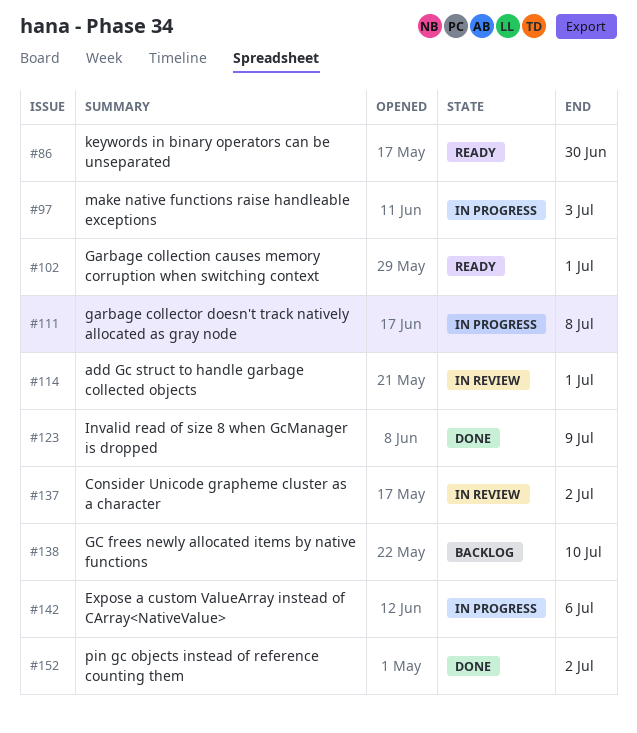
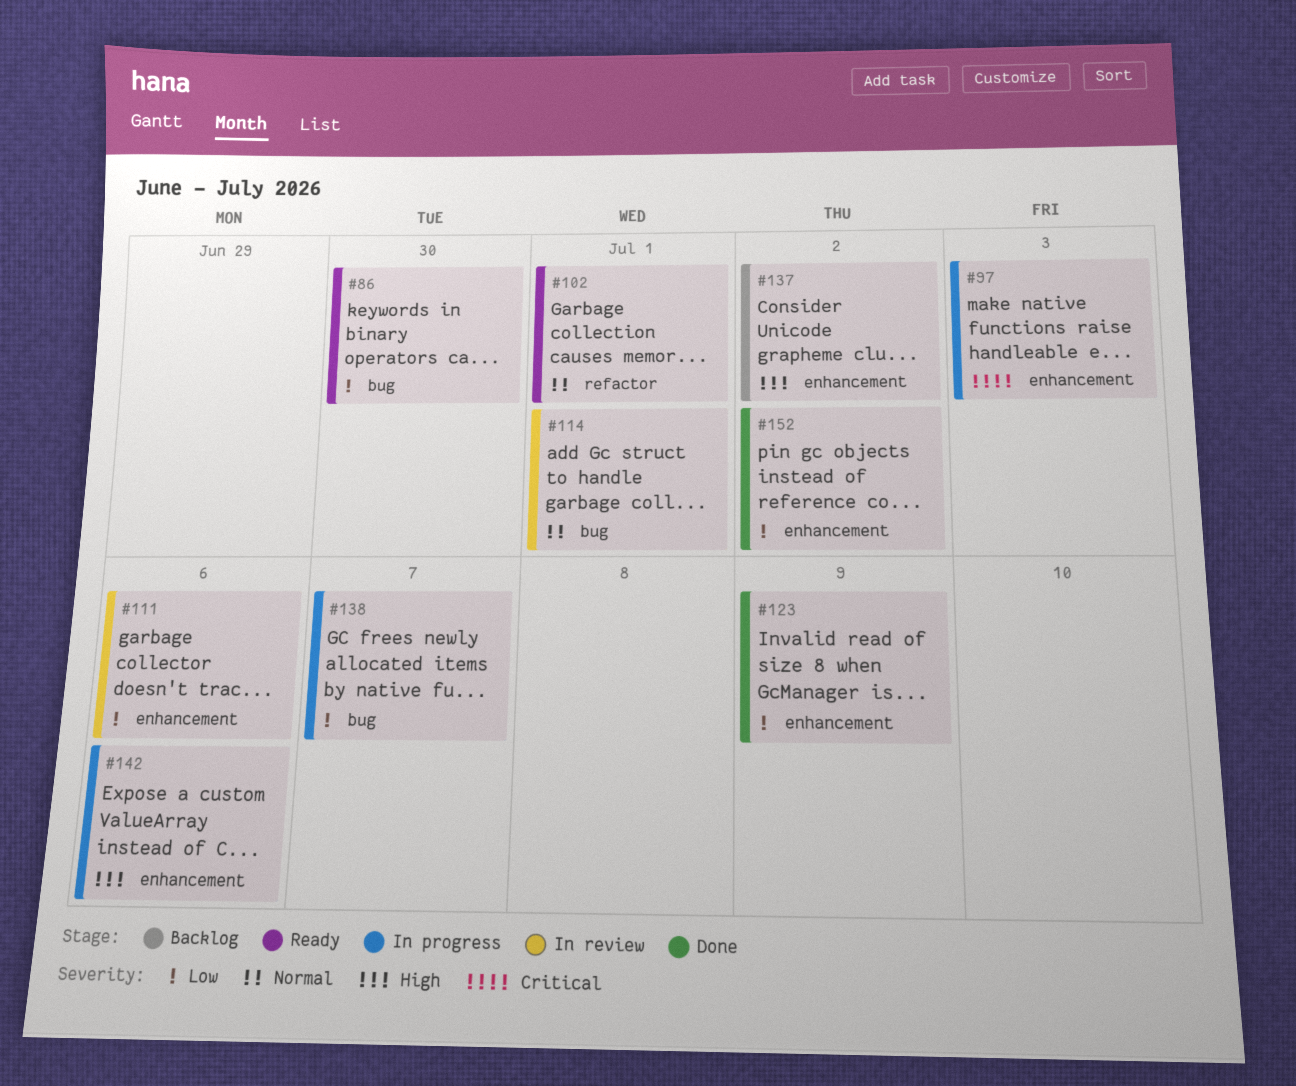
#111, status: In progress -> In review
#111, due: Jul 8 -> Jul 6
#137, status: In review -> Backlog
#138, status: Backlog -> In progress
#138, due: Jul 10 -> Jul 7

